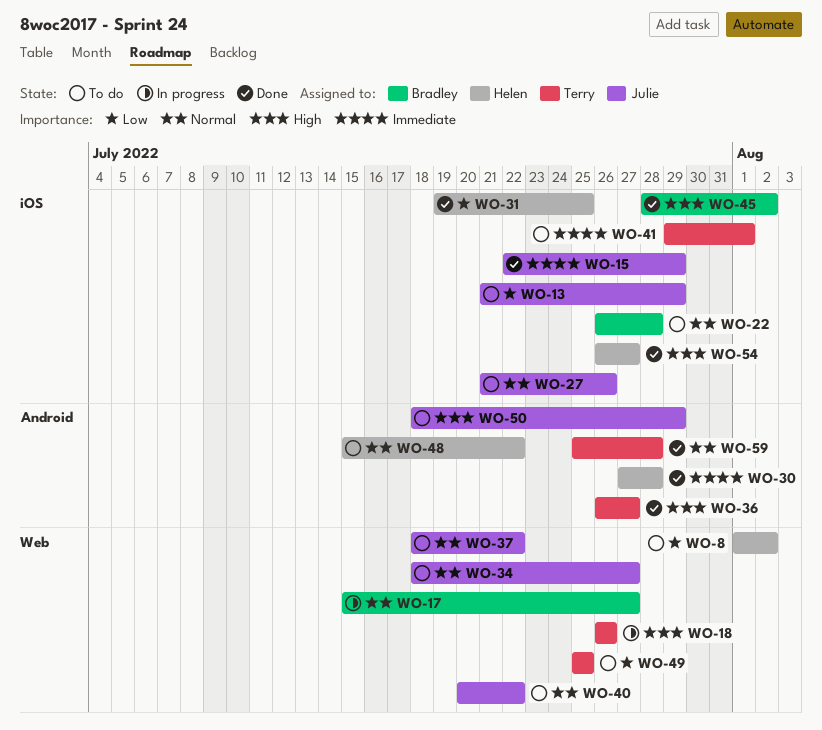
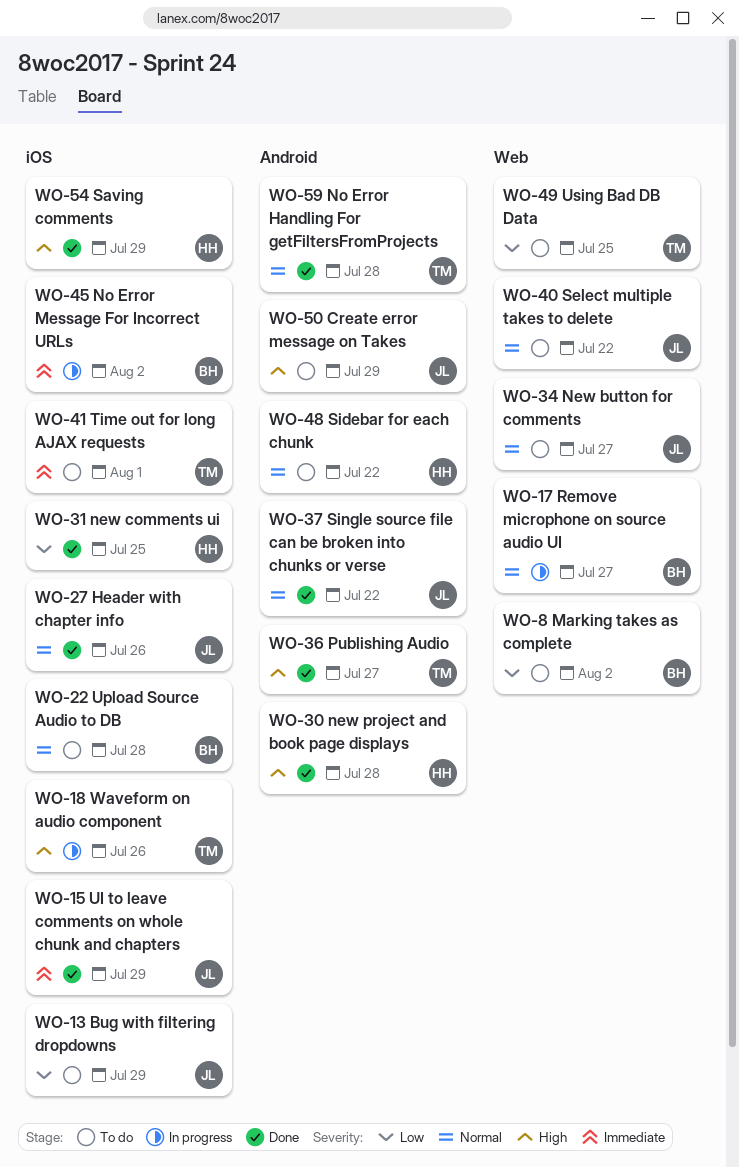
WO-8, owner: Helen -> Bradley
WO-18, label: Web -> iOS
WO-27, status: To do -> Done
WO-30, priority: Immediate -> High
WO-37, status: To do -> Done
WO-37, label: Web -> Android
WO-45, status: Done -> In progress
WO-45, priority: High -> Immediate
WO-54, due: Jul 27 -> Jul 29

